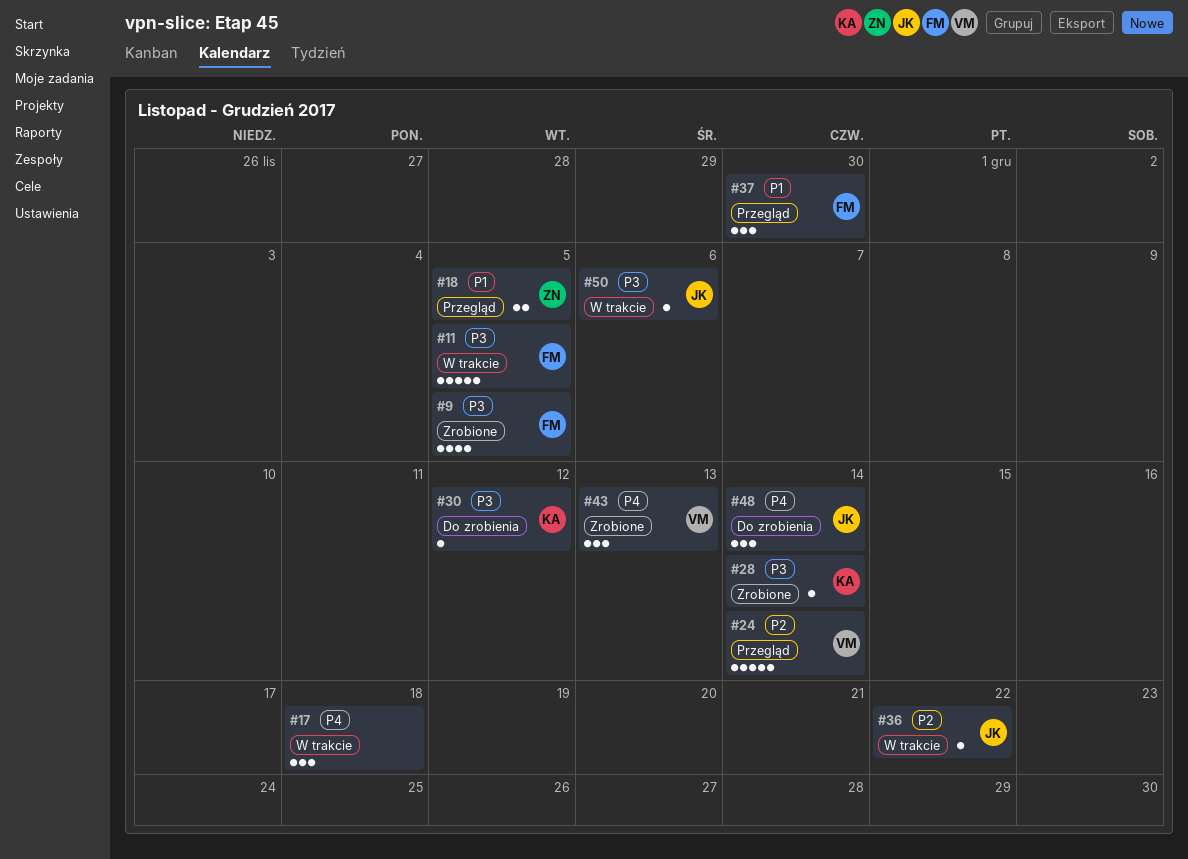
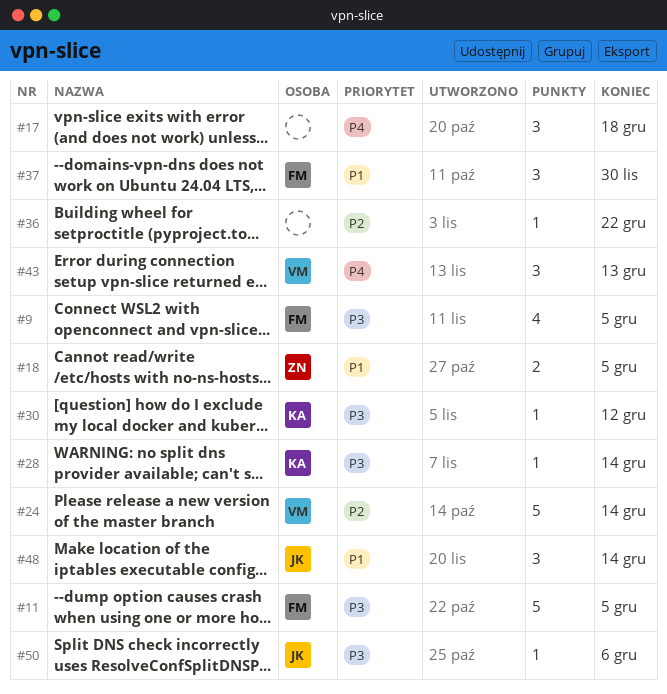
#36, owner: JK -> none
#48, priority: P4 -> P1

